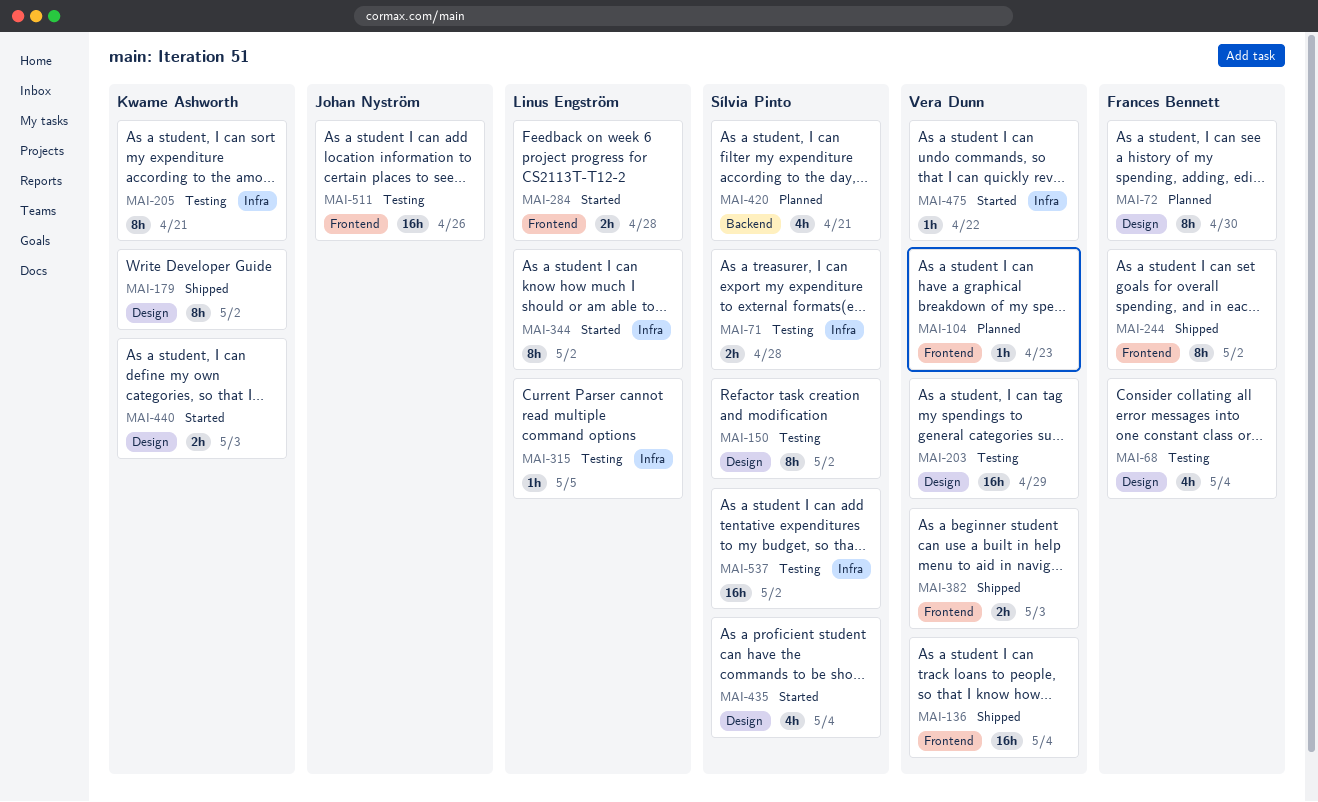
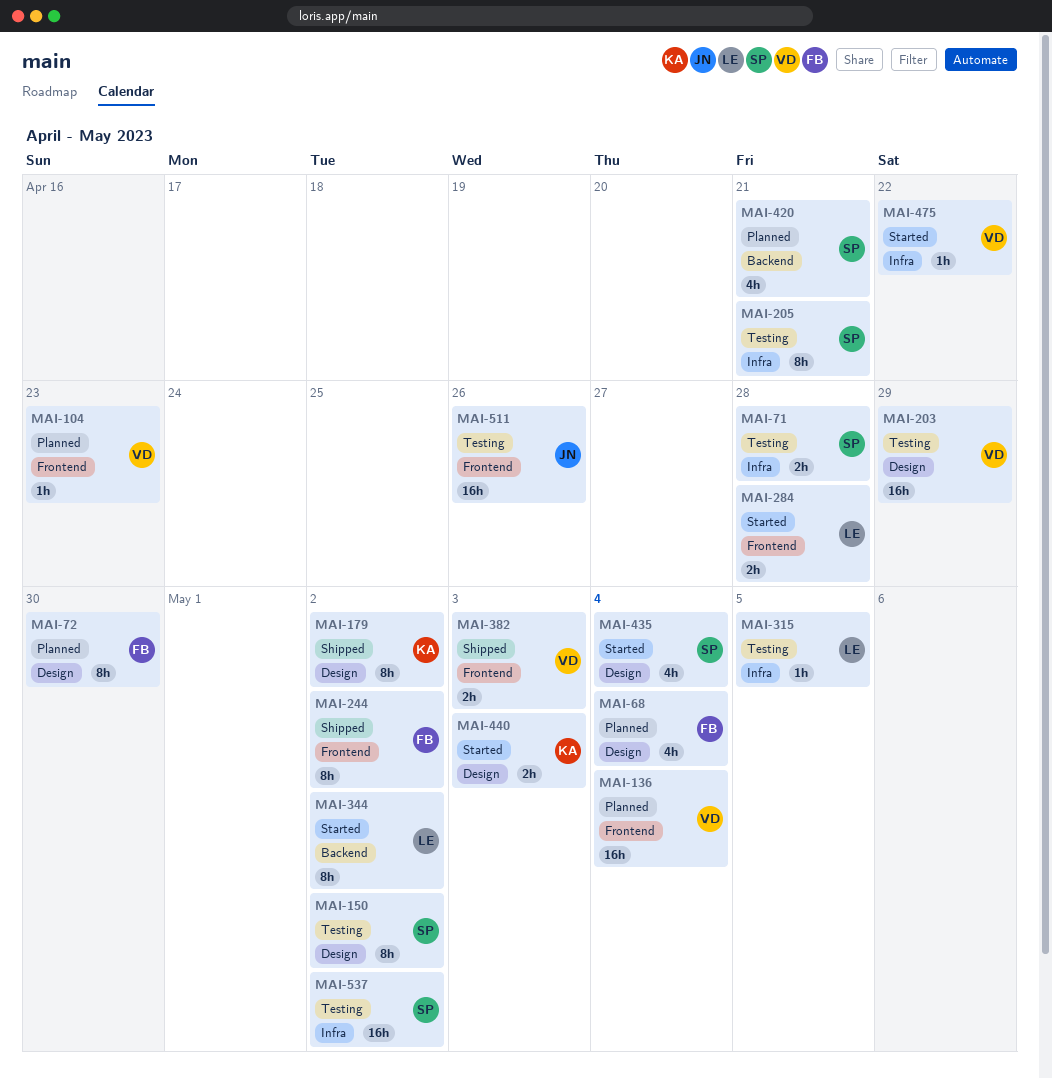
MAI-68, status: Testing -> Planned
MAI-136, status: Shipped -> Planned
MAI-205, owner: Kwame Ashworth -> Sílvia Pinto
MAI-344, label: Infra -> Backend

